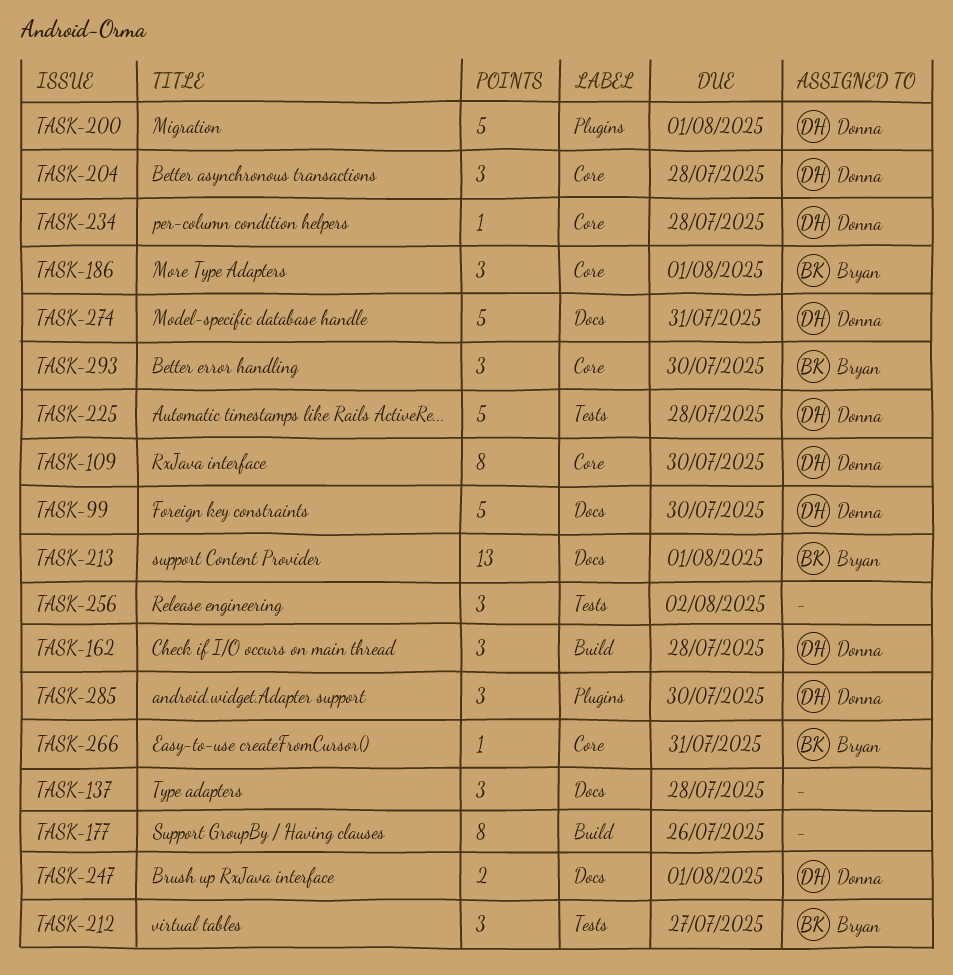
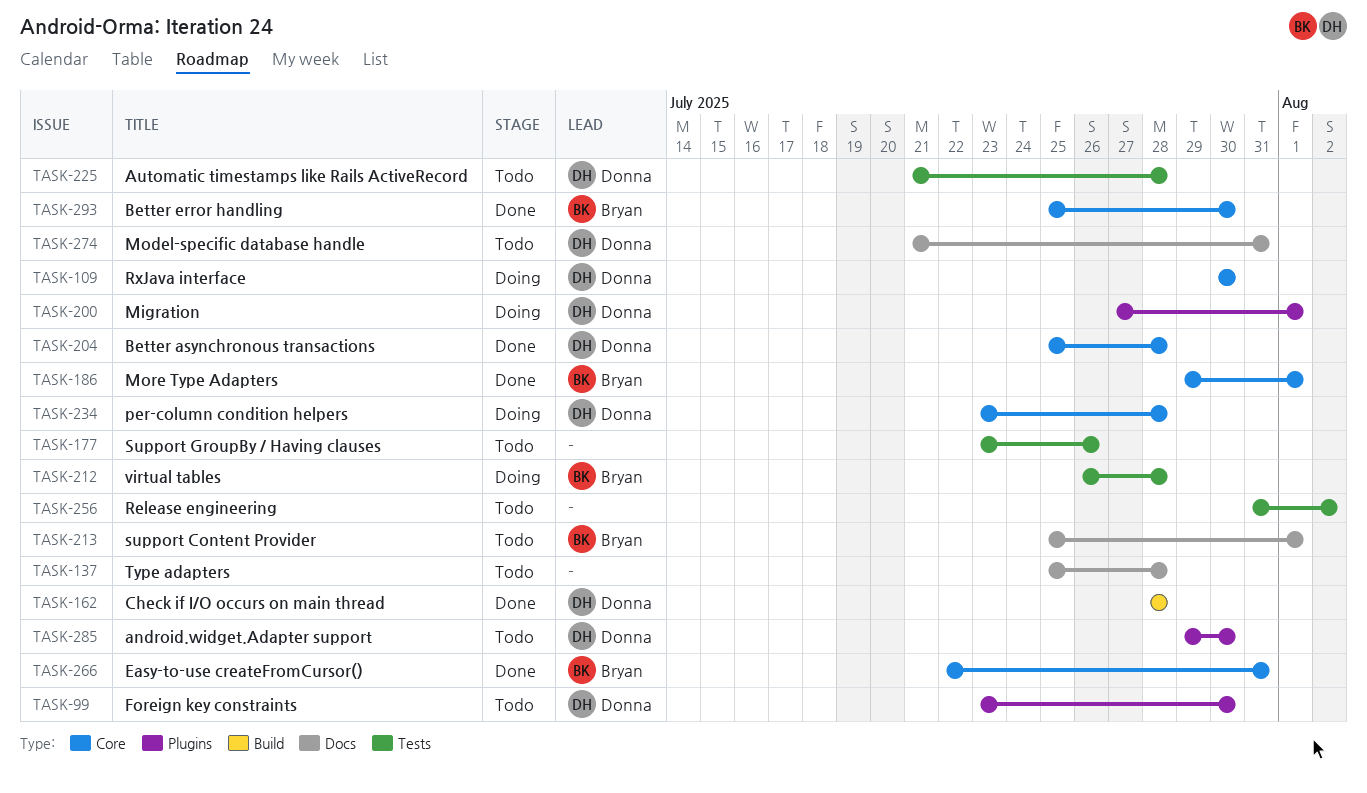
TASK-99, label: Docs -> Plugins
TASK-177, label: Build -> Tests
TASK-212, due: Jul 27 -> Jul 28
TASK-247: present -> none

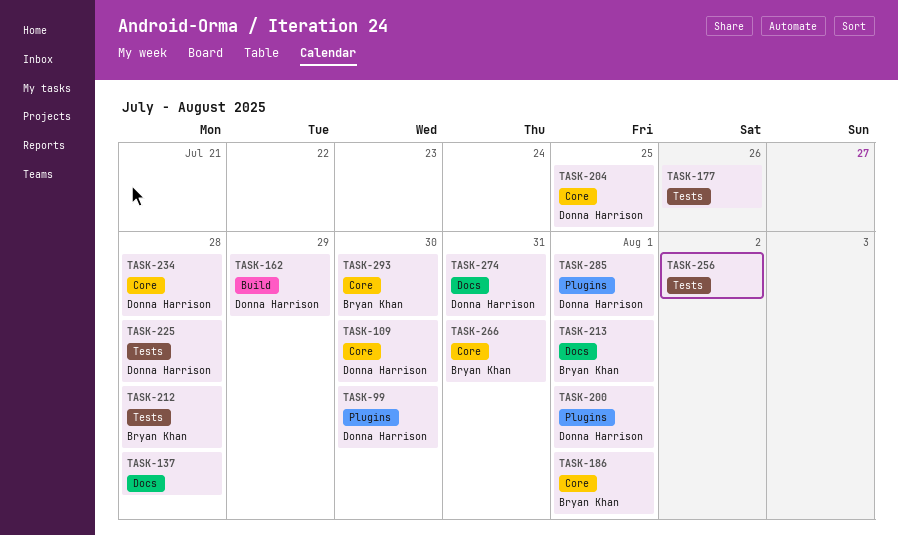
TASK-162, due: Jul 28 -> Jul 29
TASK-204, due: Jul 28 -> Jul 25
TASK-285, due: Jul 30 -> Aug 1

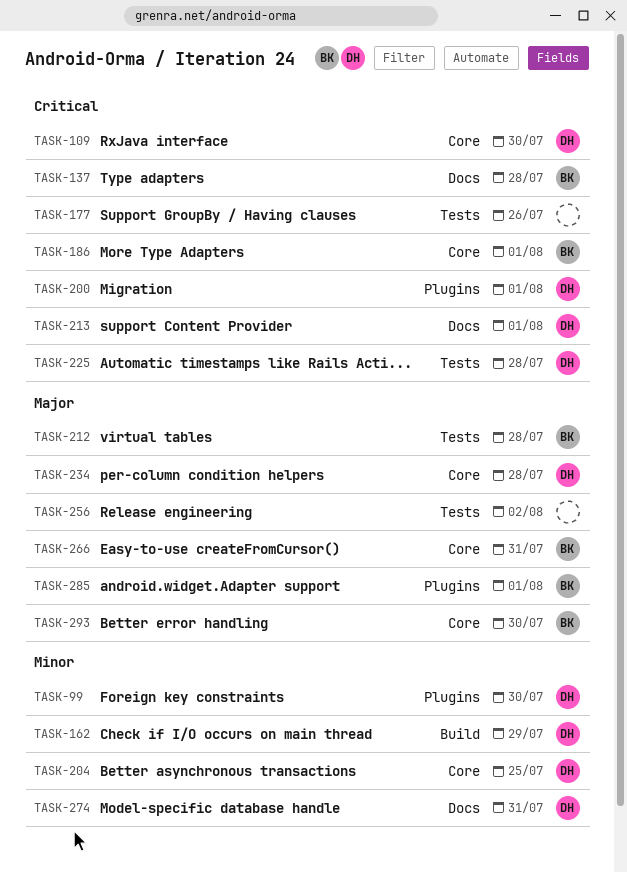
TASK-137, owner: none -> Bryan Khan
TASK-213, owner: Bryan Khan -> Donna Harrison
TASK-285, owner: Donna Harrison -> Bryan Khan

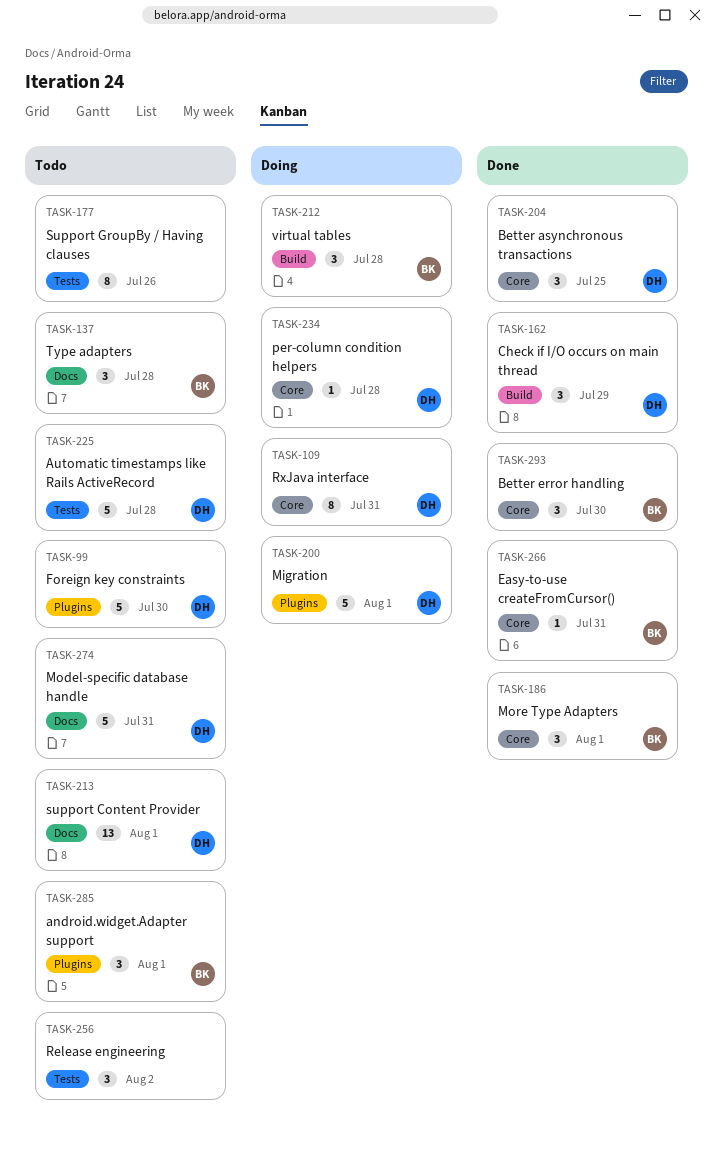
TASK-109, due: Jul 30 -> Jul 31
TASK-212, label: Tests -> Build

